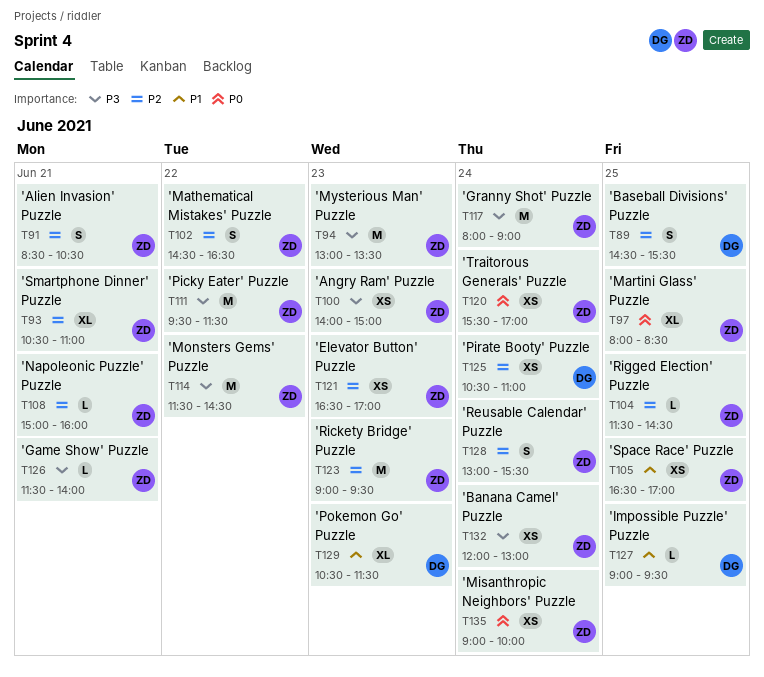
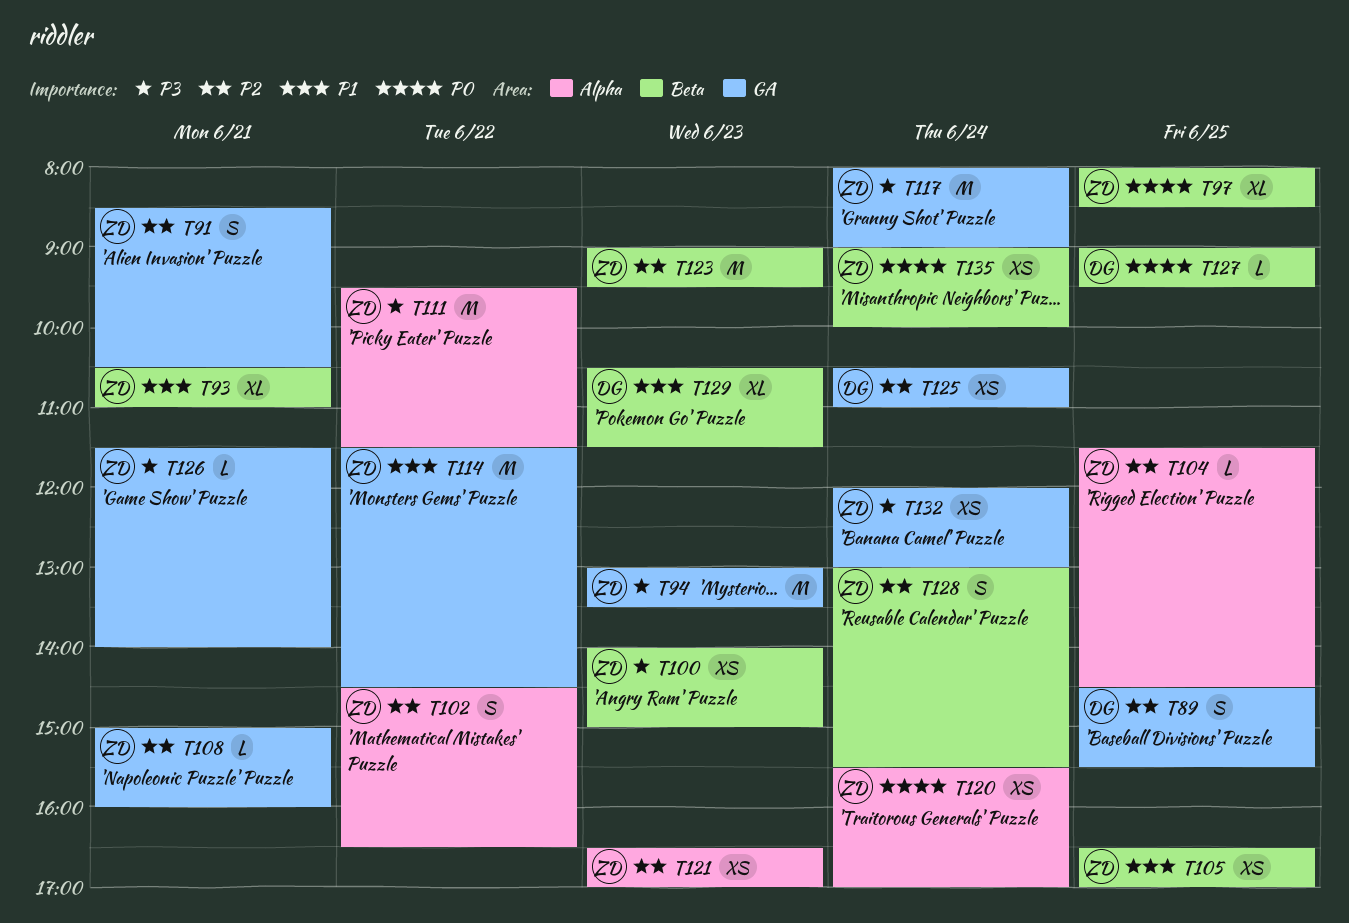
T93, priority: P2 -> P1
T114, priority: P3 -> P1
T127, priority: P1 -> P0

